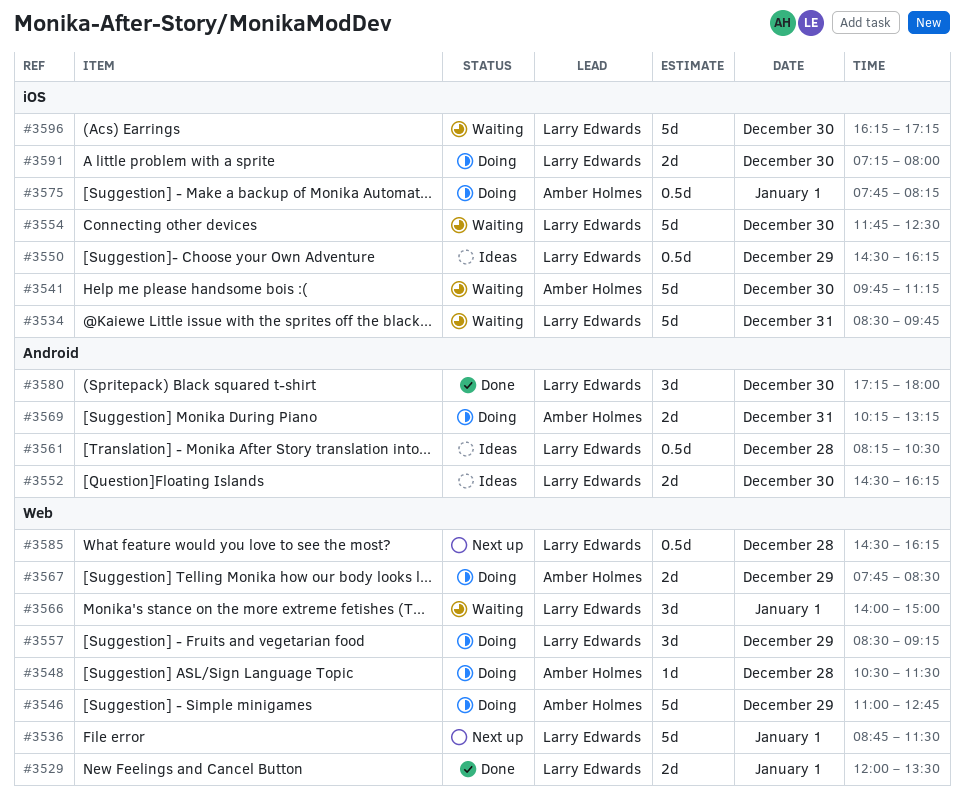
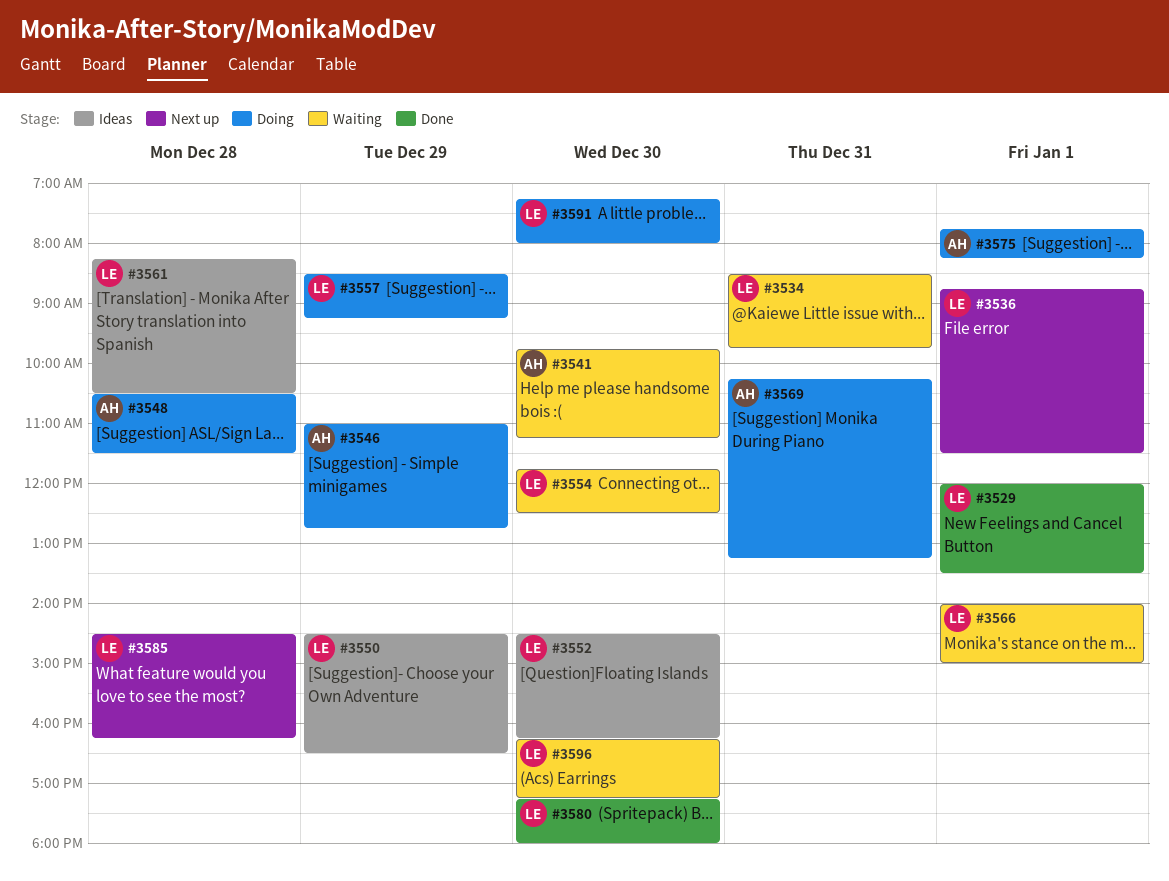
#3550, ends: 16:15 -> 16:30
#3567: present -> none

